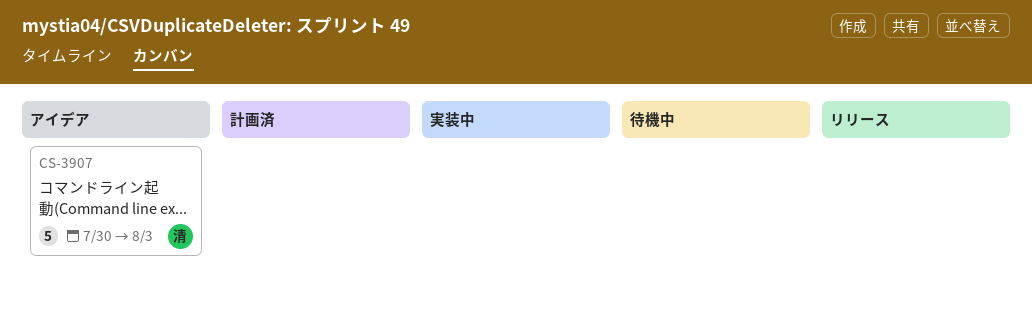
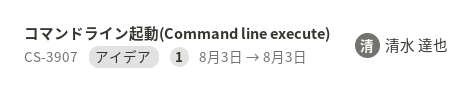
CS-3907, estimate: 5 -> 1
CS-3907, start: Jul 30 -> Aug 3

